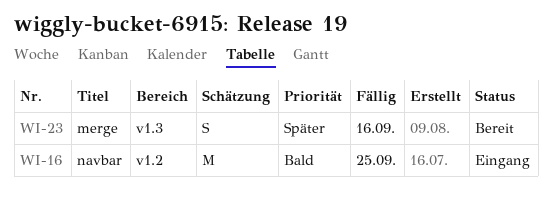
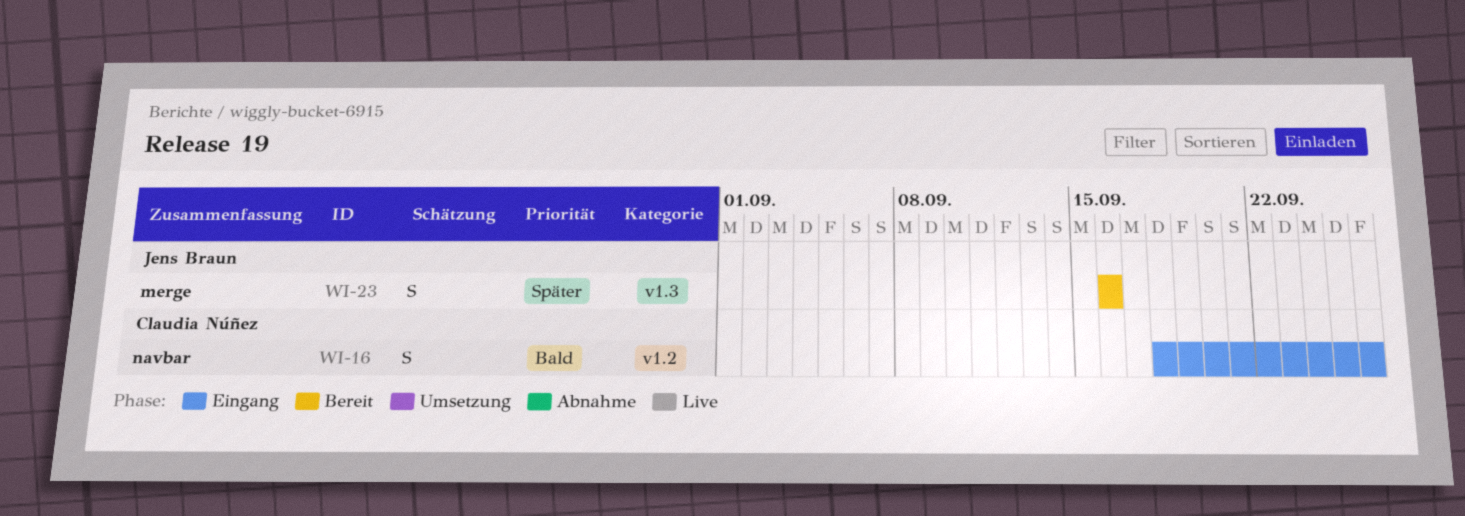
WI-16, estimate: M -> S
WI-16, due: Sep 25 -> Sep 26

